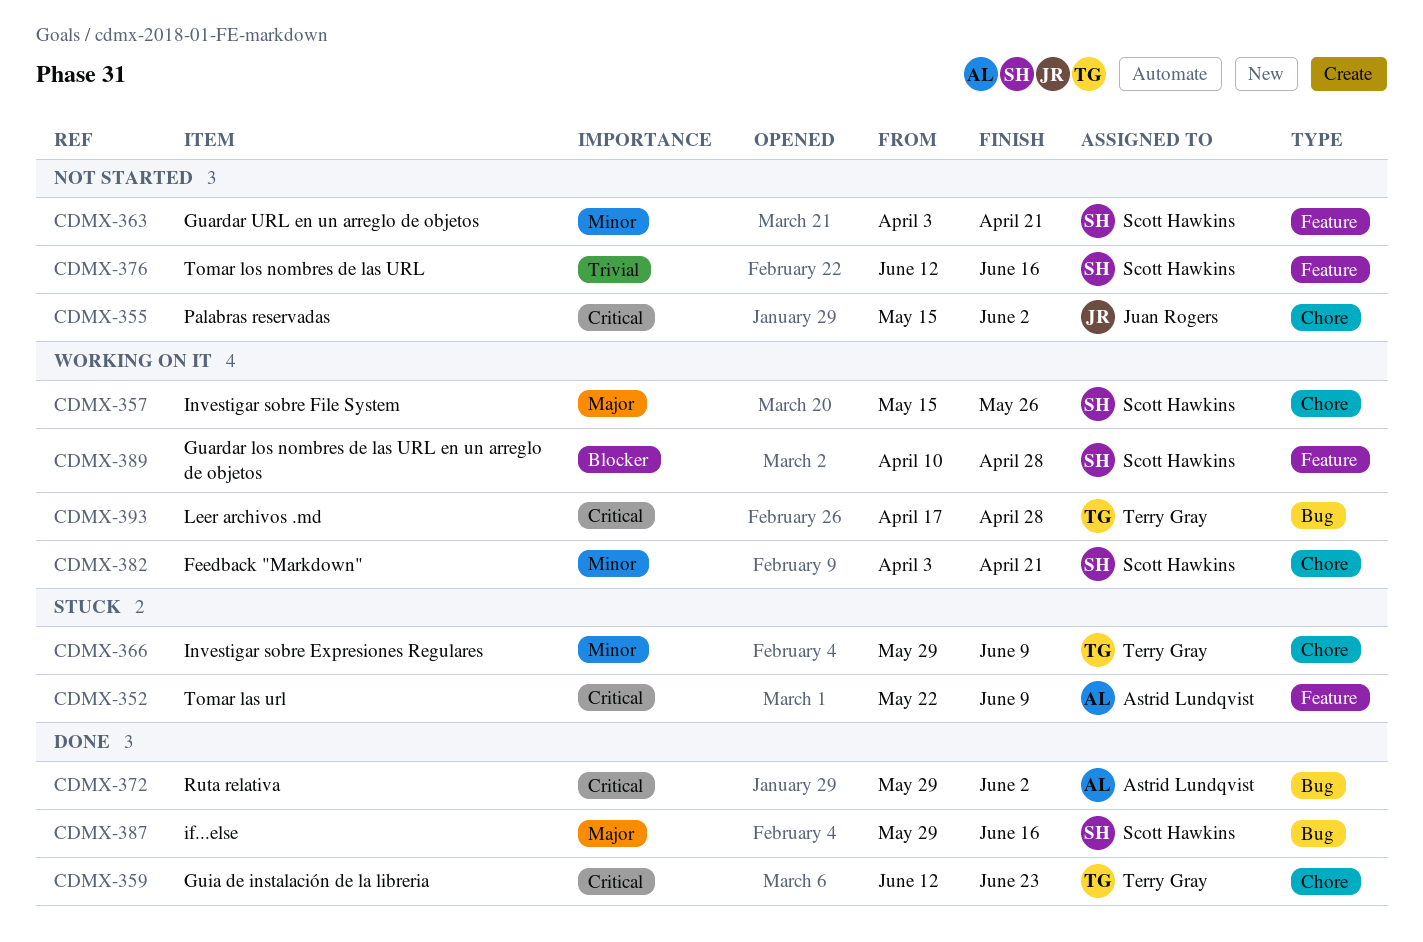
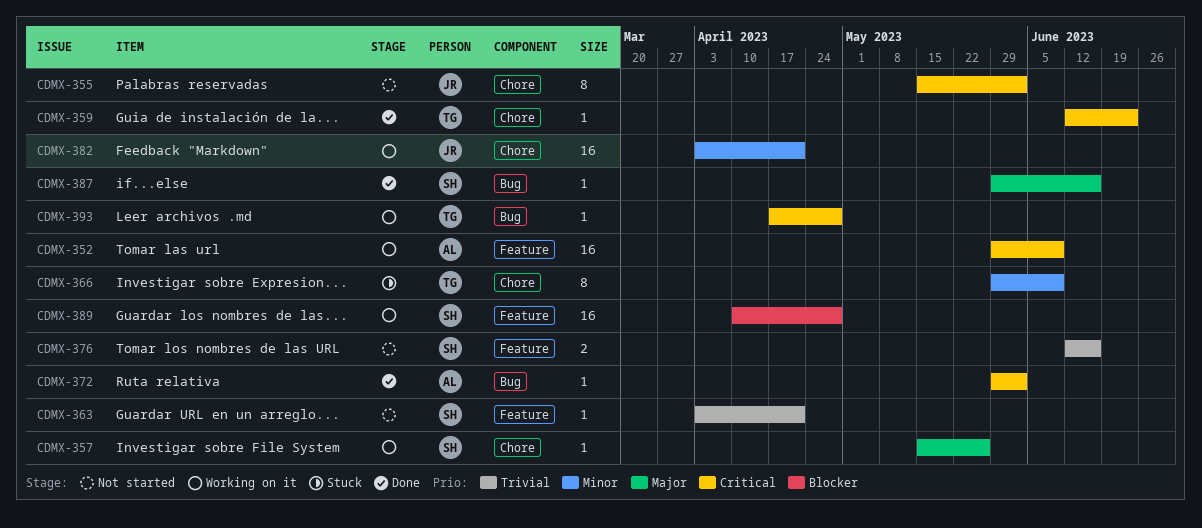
CDMX-352, status: Stuck -> Working on it
CDMX-352, start: May 22 -> May 29
CDMX-363, priority: Minor -> Trivial
CDMX-382, owner: Scott Hawkins -> Juan Rogers

